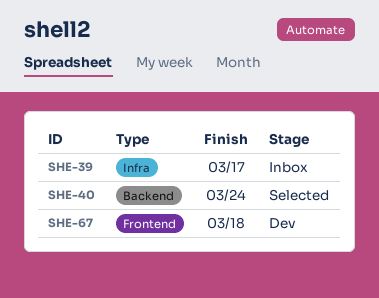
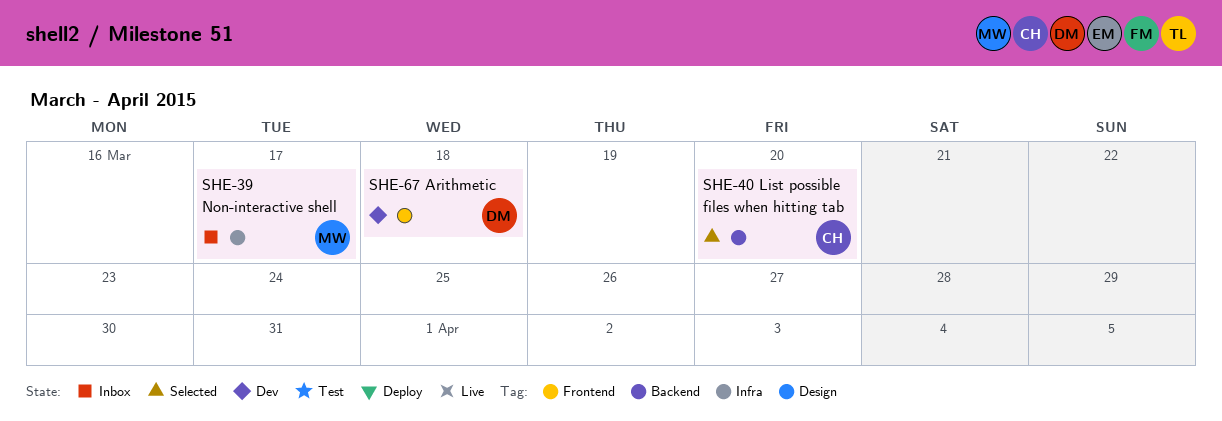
SHE-40, due: Mar 24 -> Mar 20

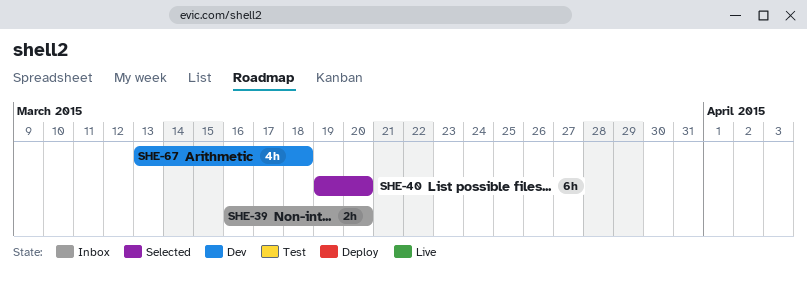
SHE-39, due: Mar 17 -> Mar 20

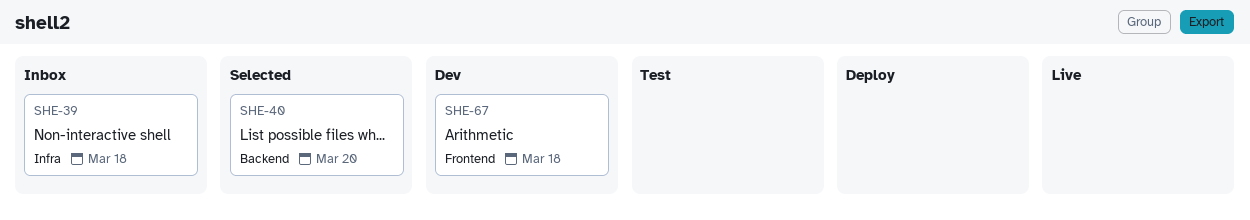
SHE-39, due: Mar 20 -> Mar 18

